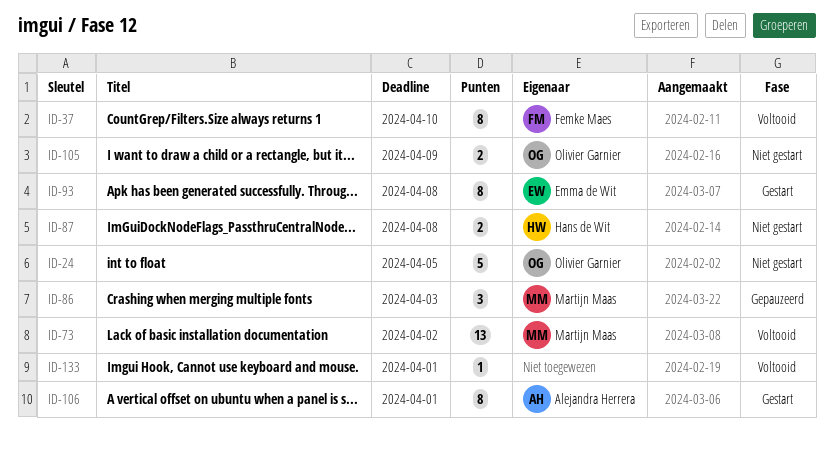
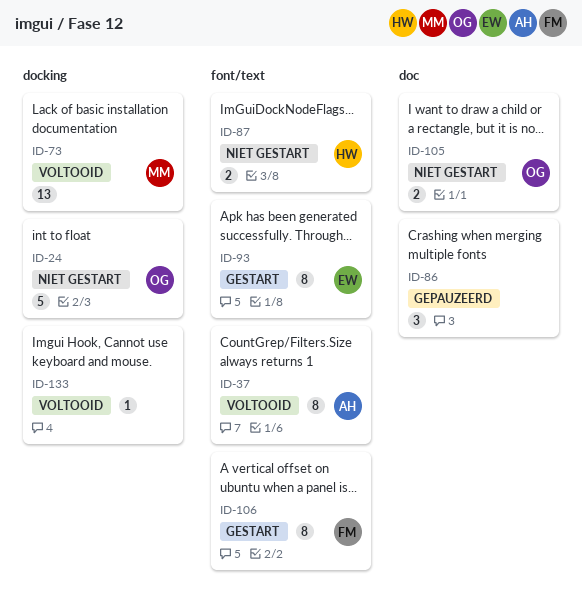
ID-37, owner: Femke Maes -> Alejandra Herrera
ID-86, owner: Martijn Maas -> none
ID-106, owner: Alejandra Herrera -> Femke Maes

